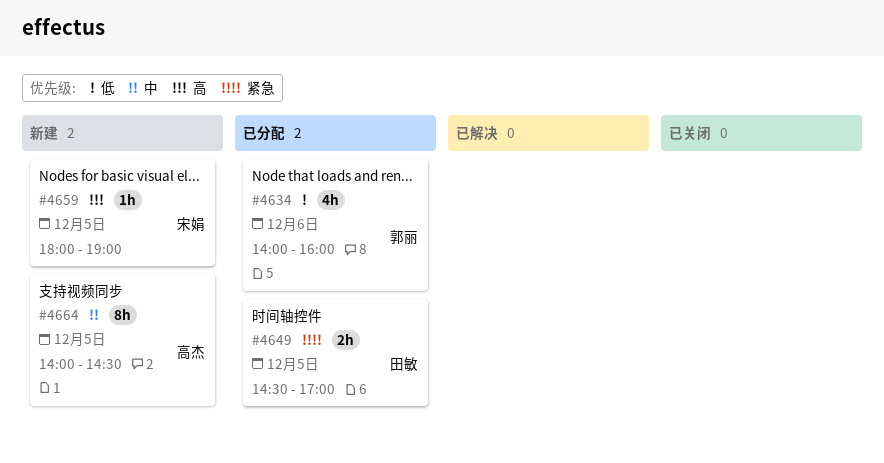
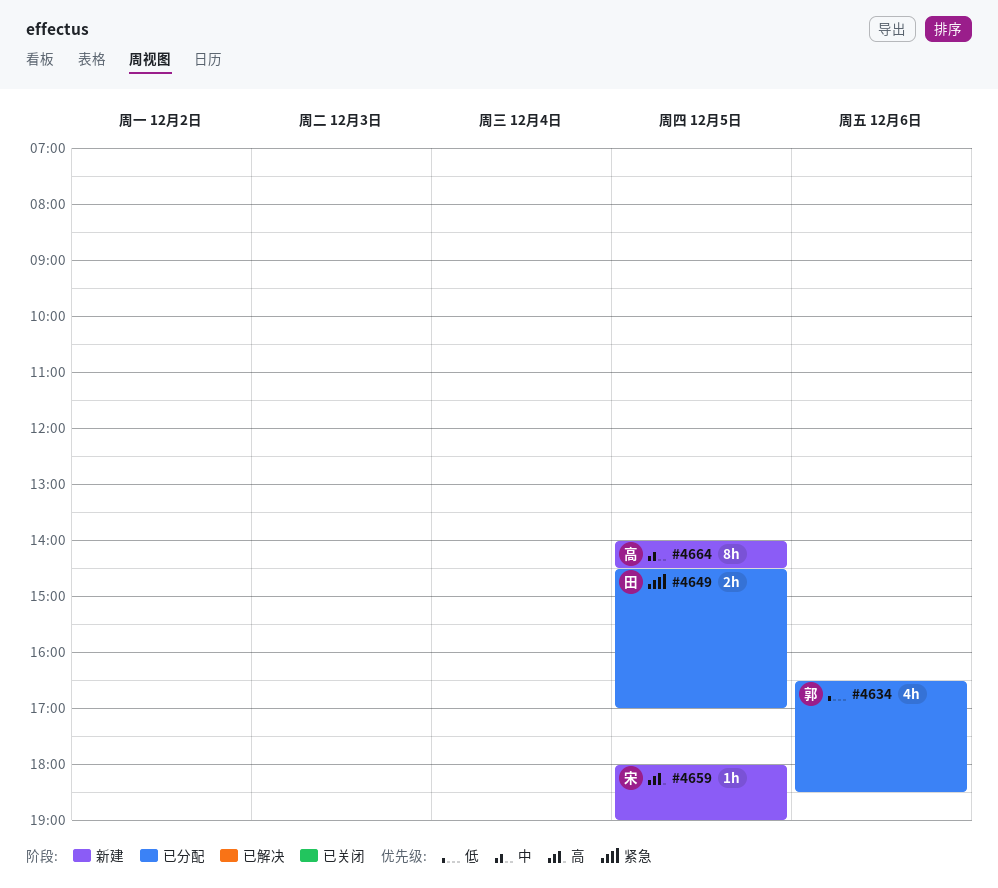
#4634, begins: 14:00 -> 16:30
#4634, ends: 16:00 -> 18:30

